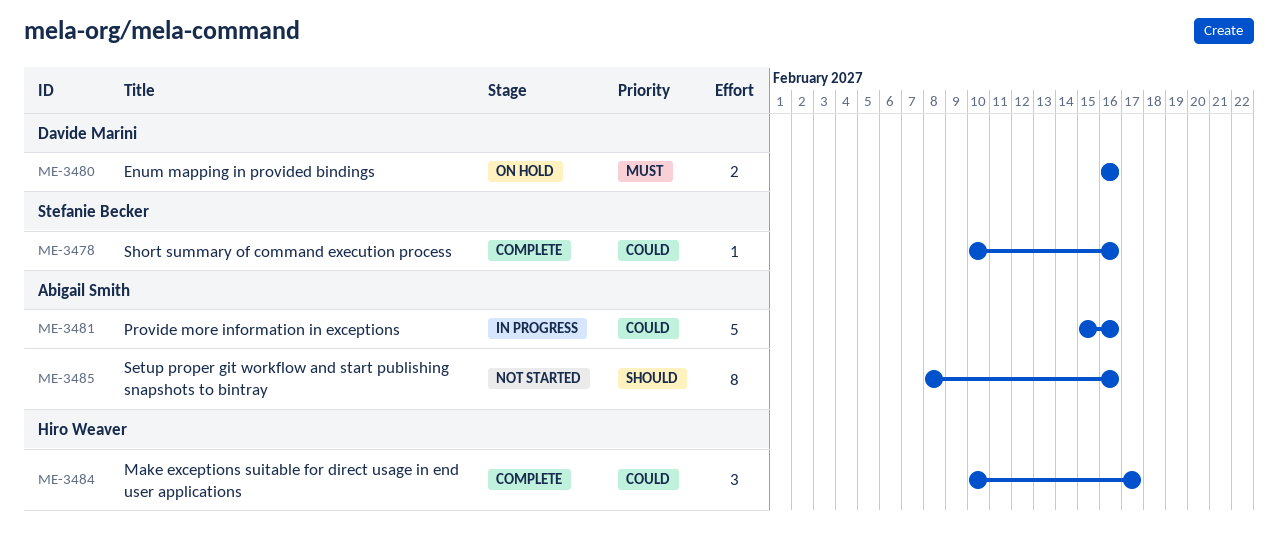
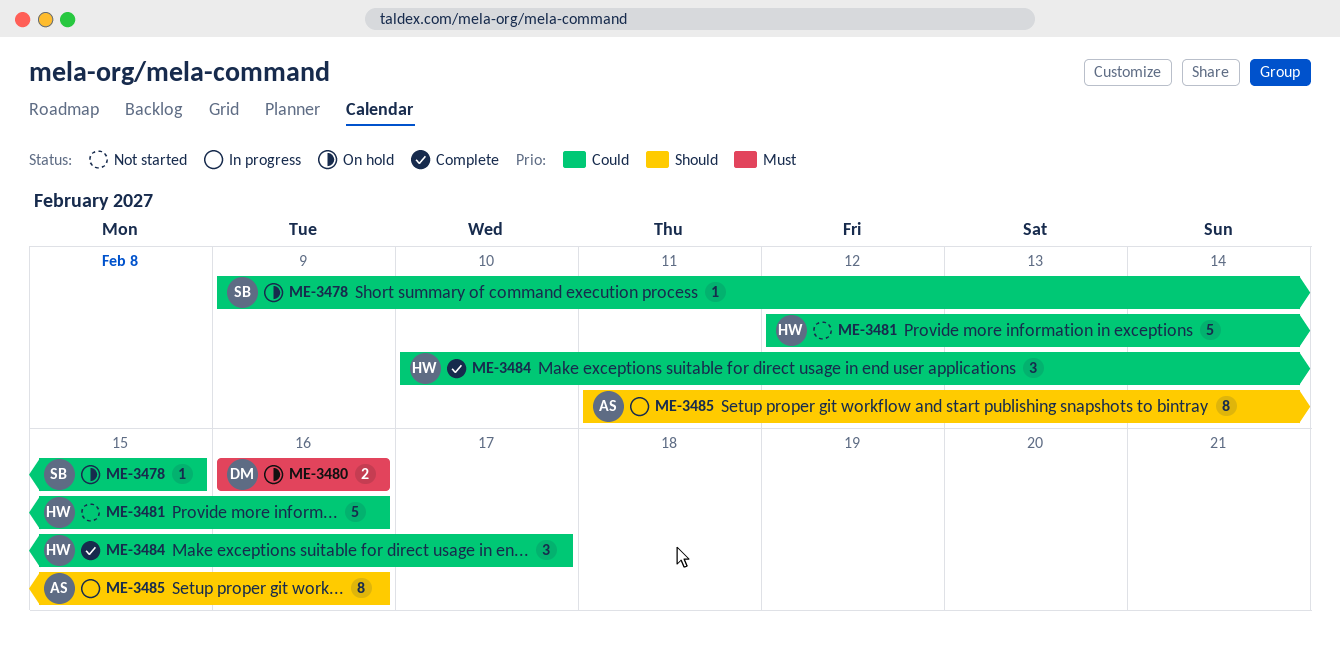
ME-3478, status: Complete -> On hold
ME-3478, start: Feb 10 -> Feb 9
ME-3478, due: Feb 16 -> Feb 15
ME-3481, status: In progress -> Not started
ME-3481, owner: Abigail Smith -> Hiro Weaver
ME-3481, start: Feb 15 -> Feb 12
ME-3485, status: Not started -> In progress
ME-3485, start: Feb 8 -> Feb 11

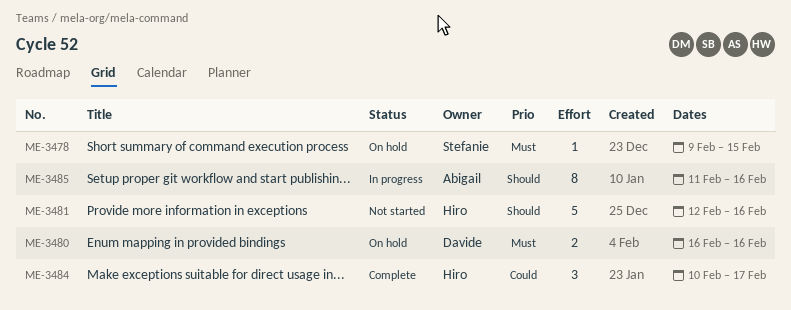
ME-3478, priority: Could -> Must
ME-3481, priority: Could -> Should

